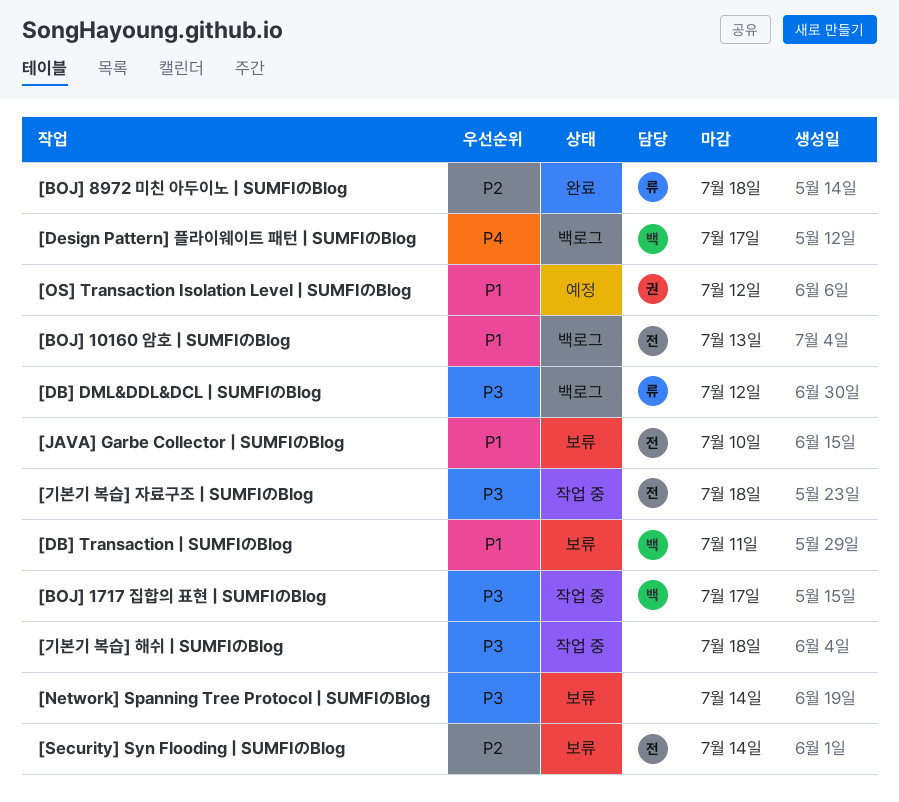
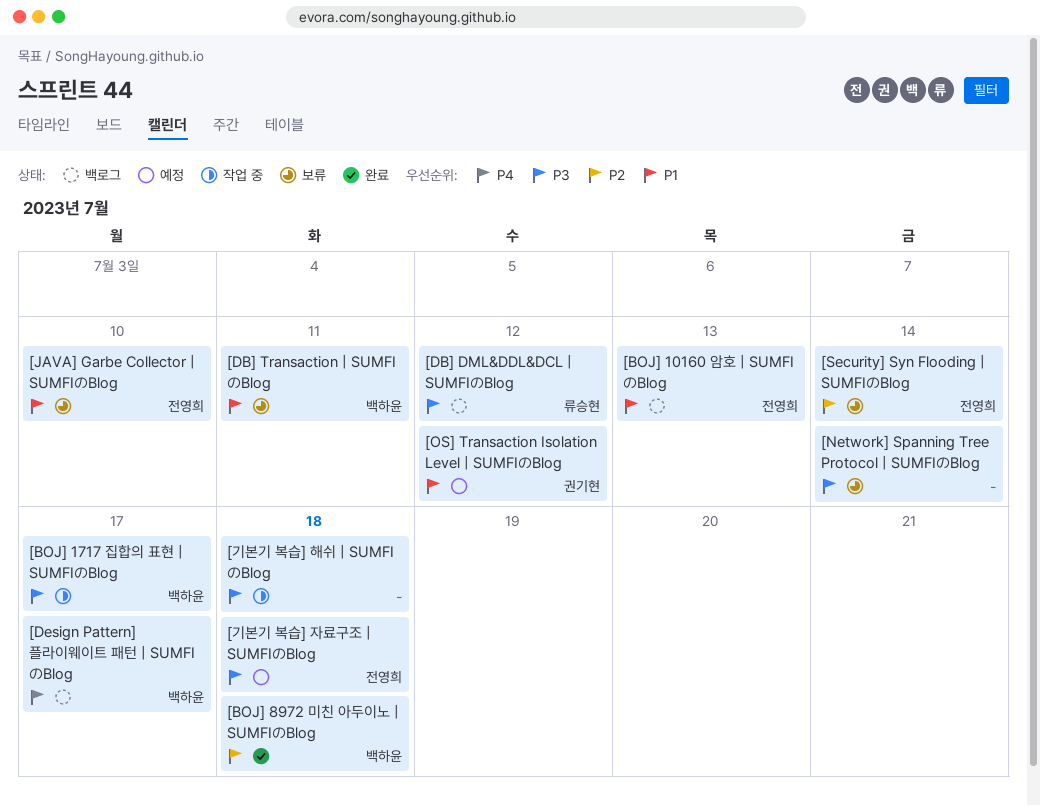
[BOJ] 8972 미친 아두이노 | SUMFIのBlog, owner: 류승현 -> 백하윤
[기본기 복습] 자료구조 | SUMFIのBlog, status: 작업 중 -> 예정

